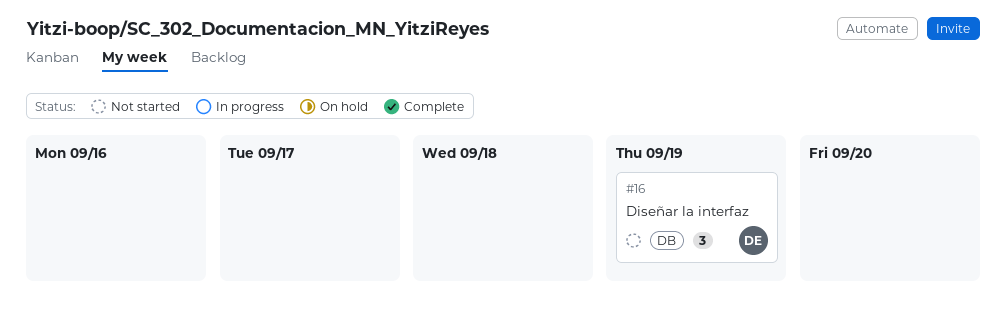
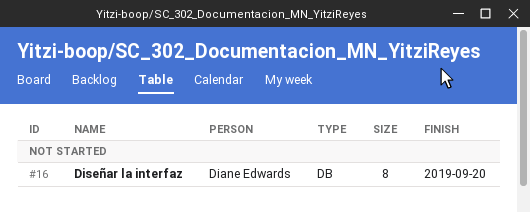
#16, estimate: 3 -> 8
#16, due: Sep 19 -> Sep 20

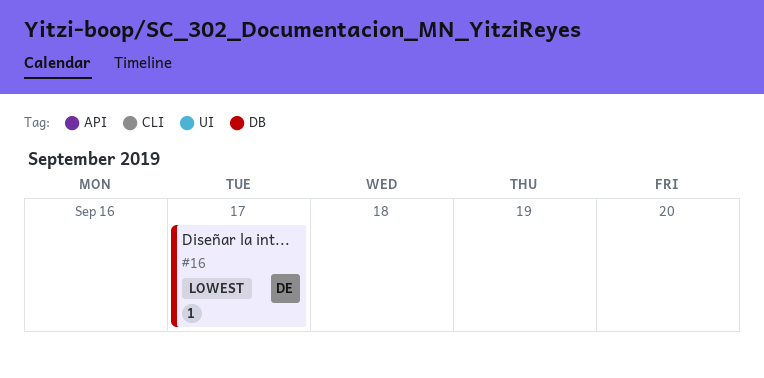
#16, estimate: 8 -> 1
#16, due: Sep 20 -> Sep 17

